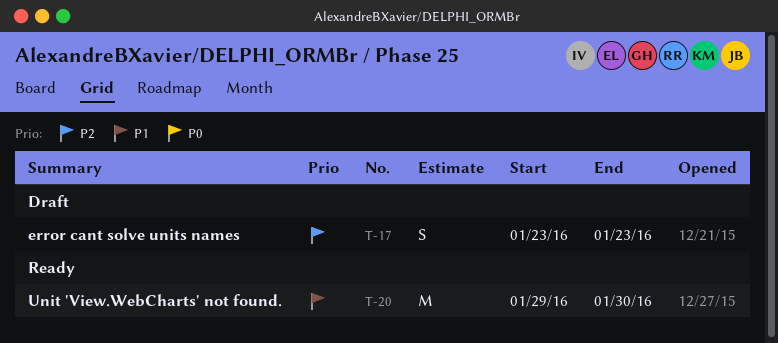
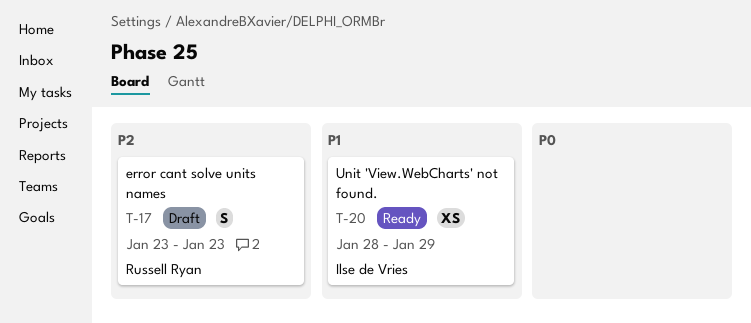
T-20, estimate: M -> XS
T-20, start: Jan 29 -> Jan 28
T-20, due: Jan 30 -> Jan 29

